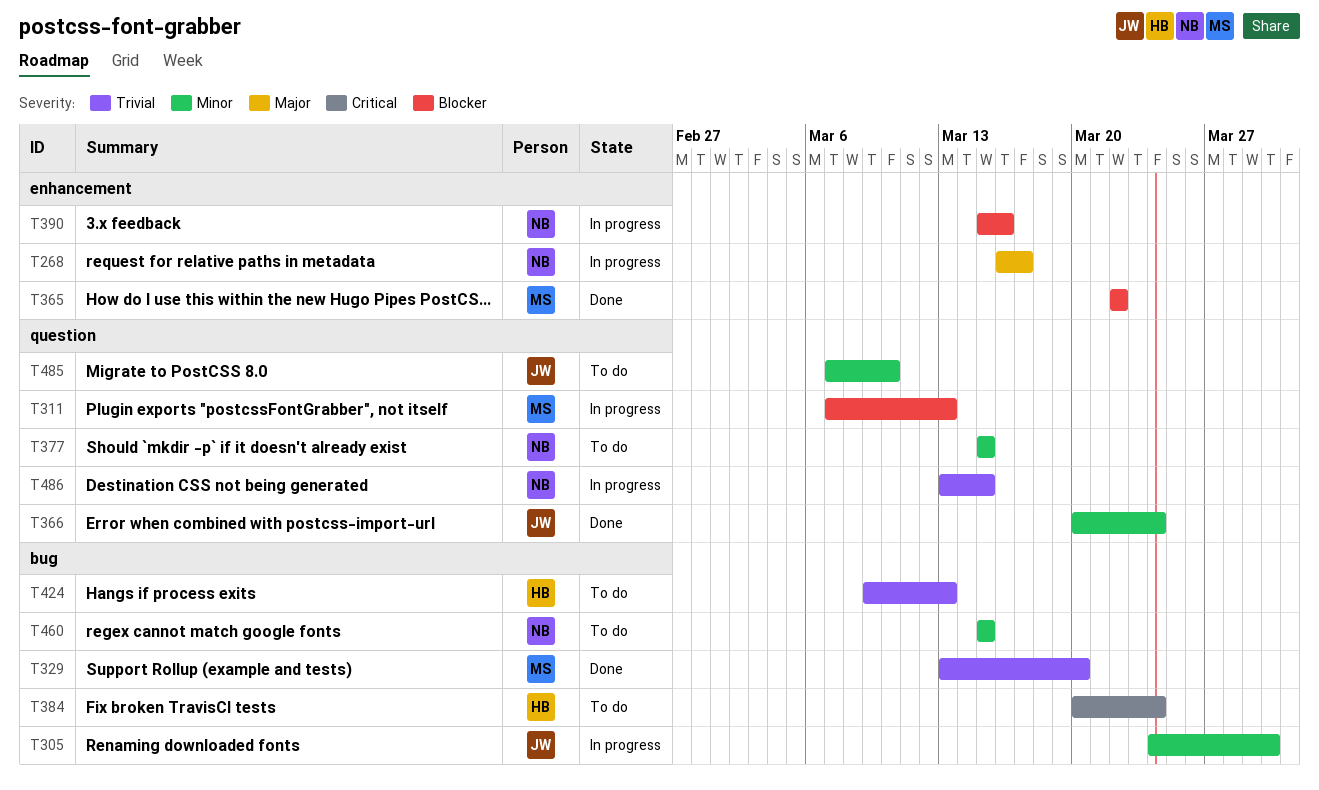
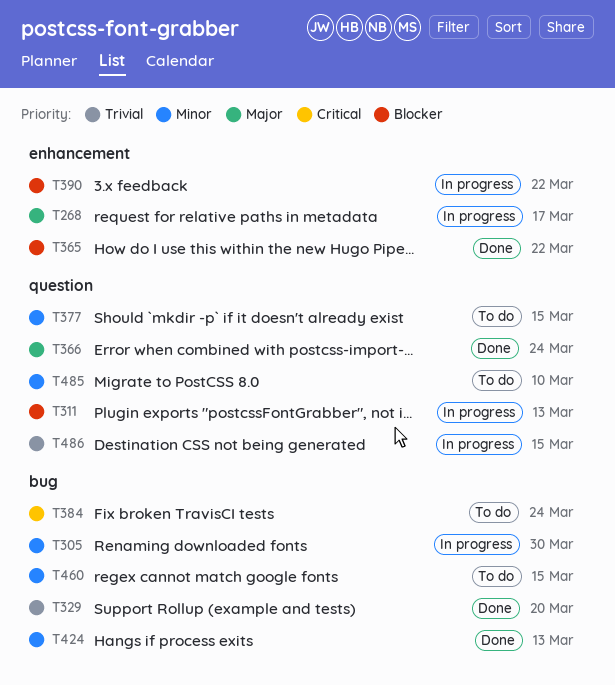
T366, priority: Minor -> Major
T390, due: Mar 16 -> Mar 22
T424, status: To do -> Done
T424, priority: Trivial -> Minor

